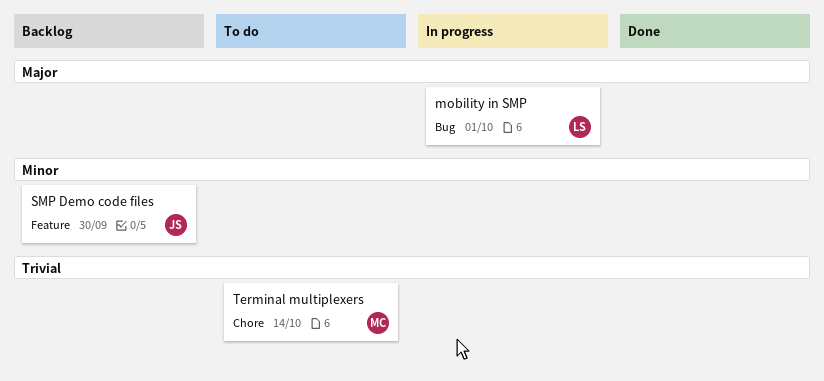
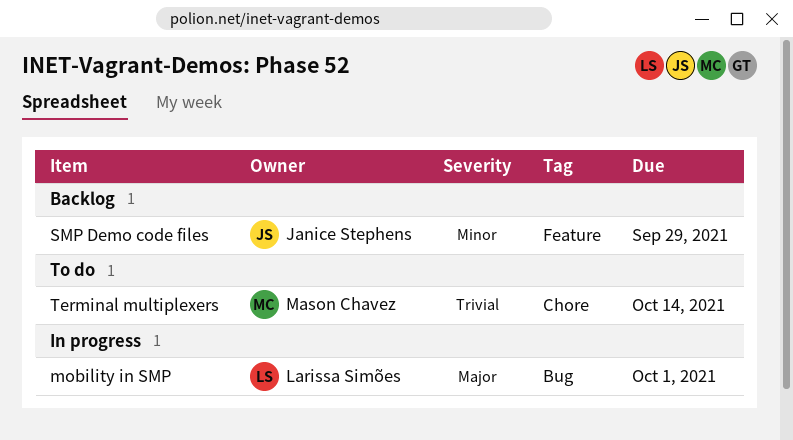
SMP Demo code files, due: Sep 30 -> Sep 29

